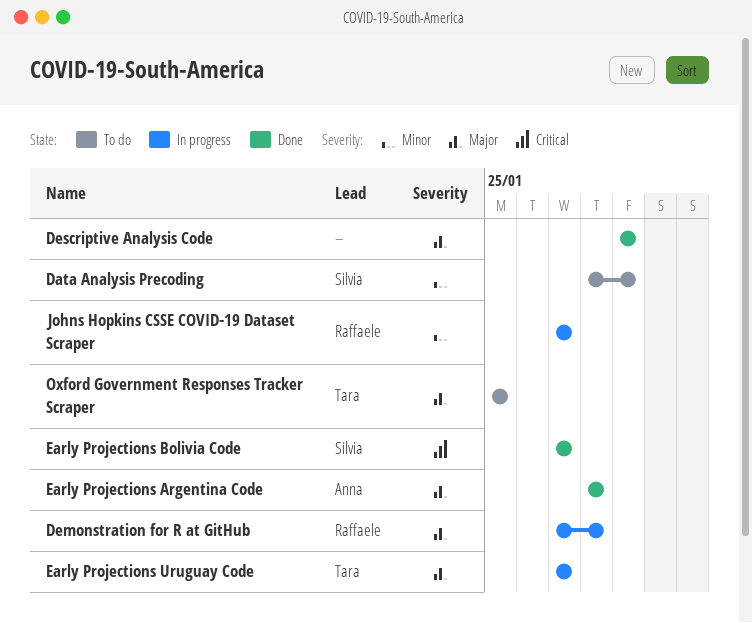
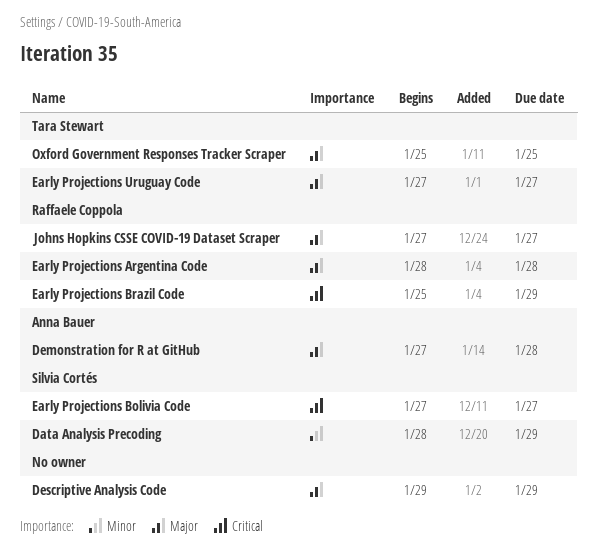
Demonstration for R at GitHub, owner: Raffaele Coppola -> Anna Bauer
Early Projections Argentina Code, owner: Anna Bauer -> Raffaele Coppola
Early Projections Brazil Code: none -> present
Johns Hopkins CSSE COVID-19 Dataset Scraper, priority: Minor -> Major

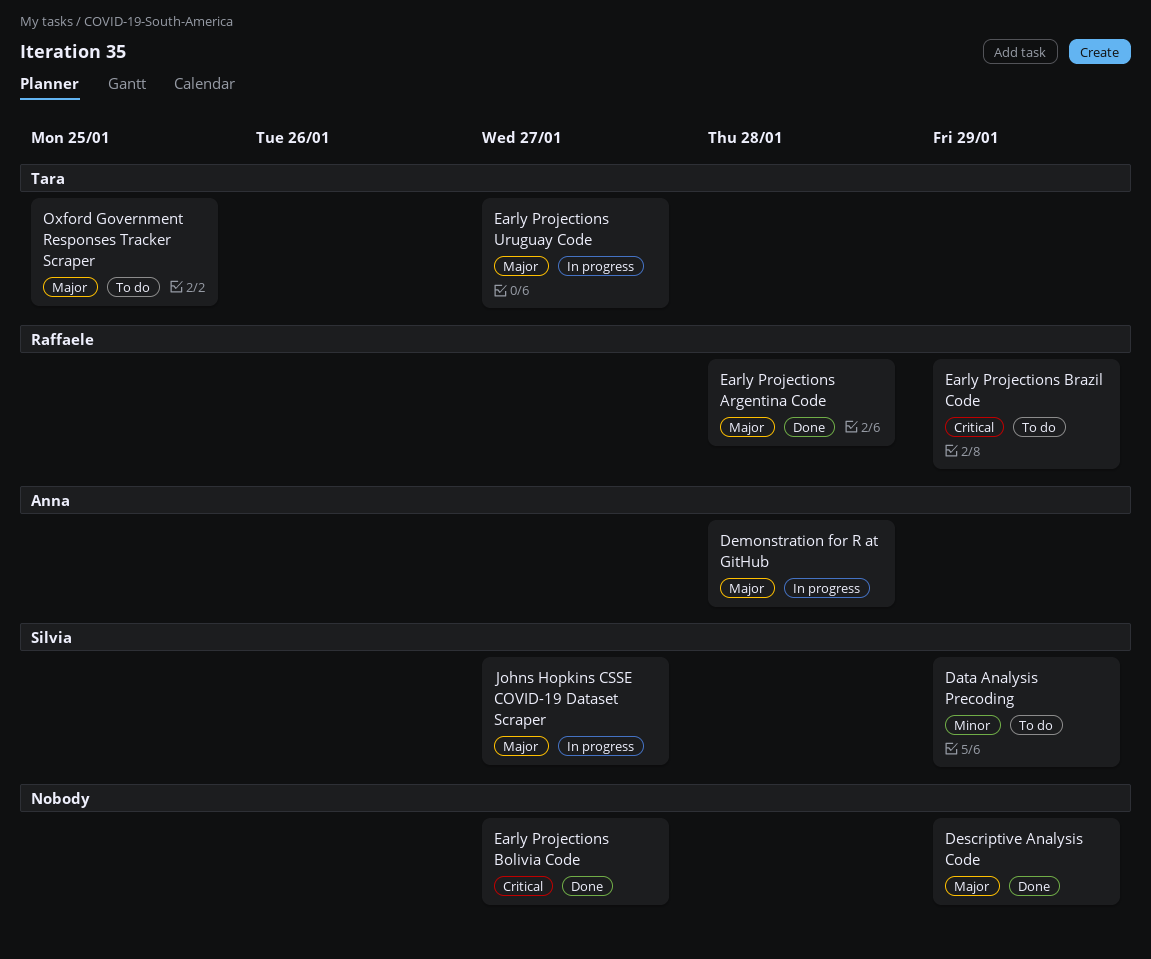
Early Projections Bolivia Code, owner: Silvia Cortés -> none
Johns Hopkins CSSE COVID-19 Dataset Scraper, owner: Raffaele Coppola -> Silvia Cortés

